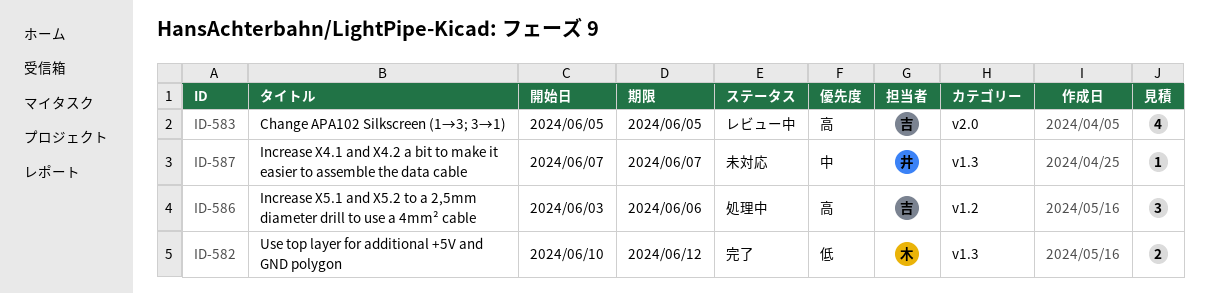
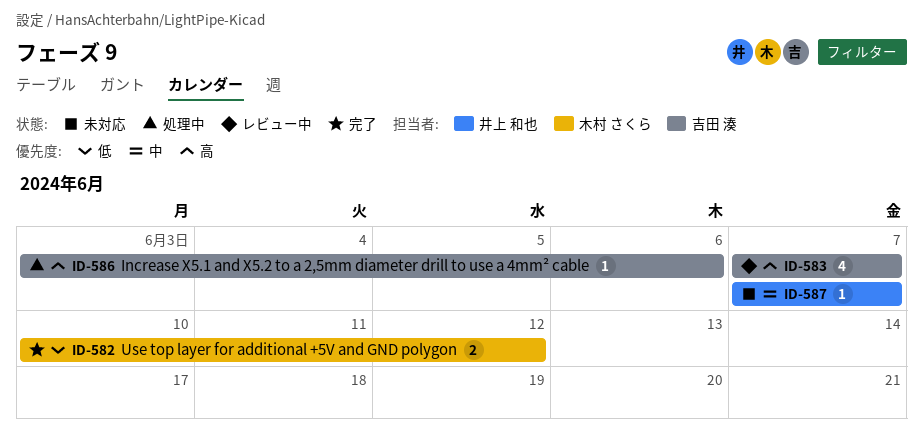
ID-583, start: Jun 5 -> Jun 7
ID-583, due: Jun 5 -> Jun 7
ID-586, estimate: 3 -> 1

